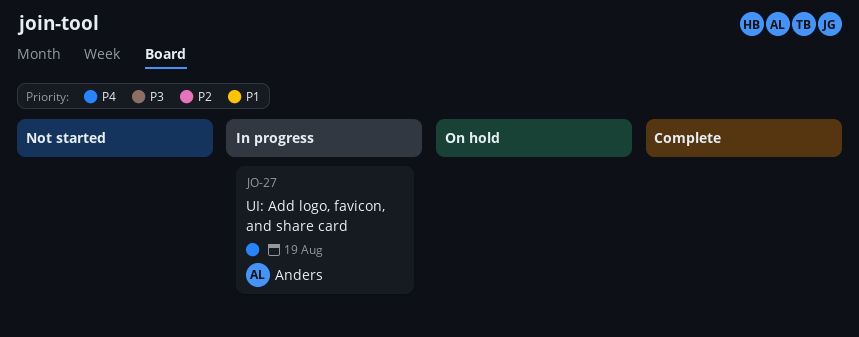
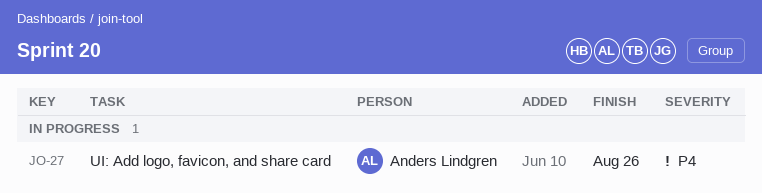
JO-27, due: Aug 19 -> Aug 26

